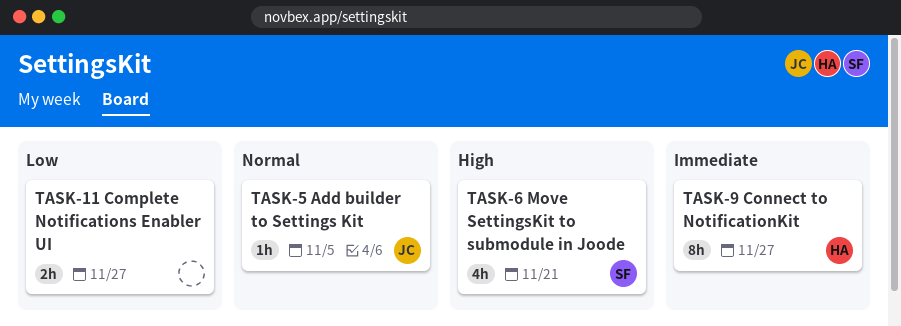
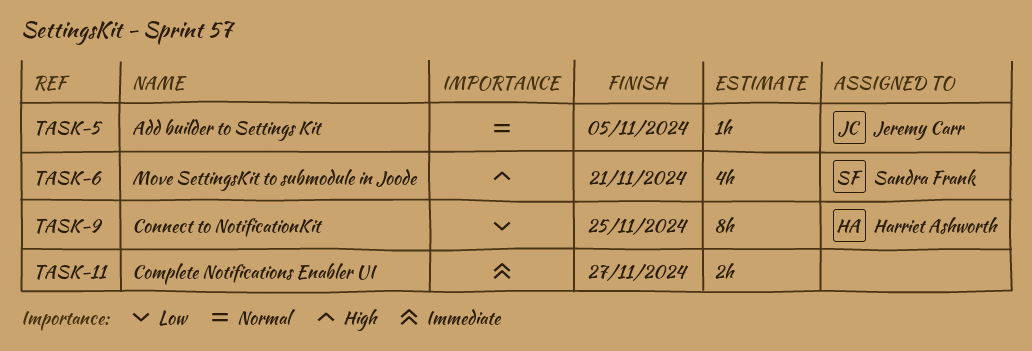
TASK-9, priority: Immediate -> Low
TASK-9, due: Nov 27 -> Nov 25
TASK-11, priority: Low -> Immediate

